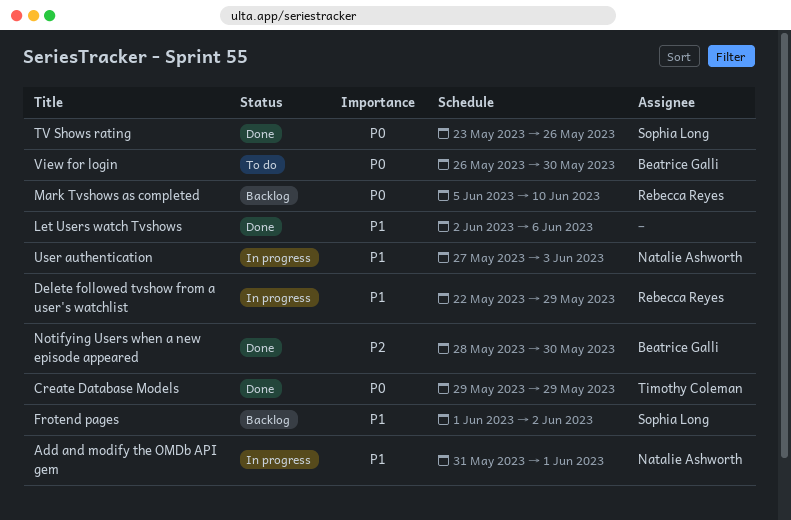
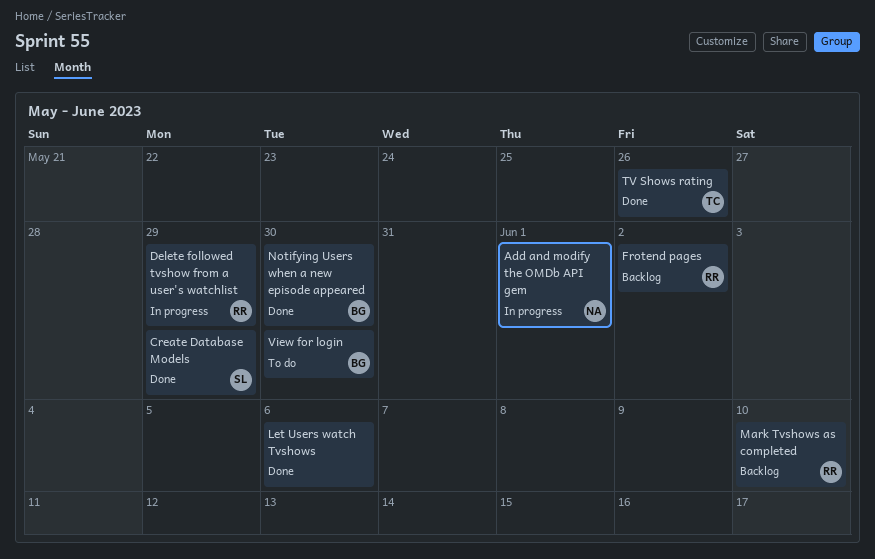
Create Database Models, owner: Timothy Coleman -> Sophia Long
Frotend pages, owner: Sophia Long -> Rebecca Reyes
TV Shows rating, owner: Sophia Long -> Timothy Coleman
User authentication: present -> none

